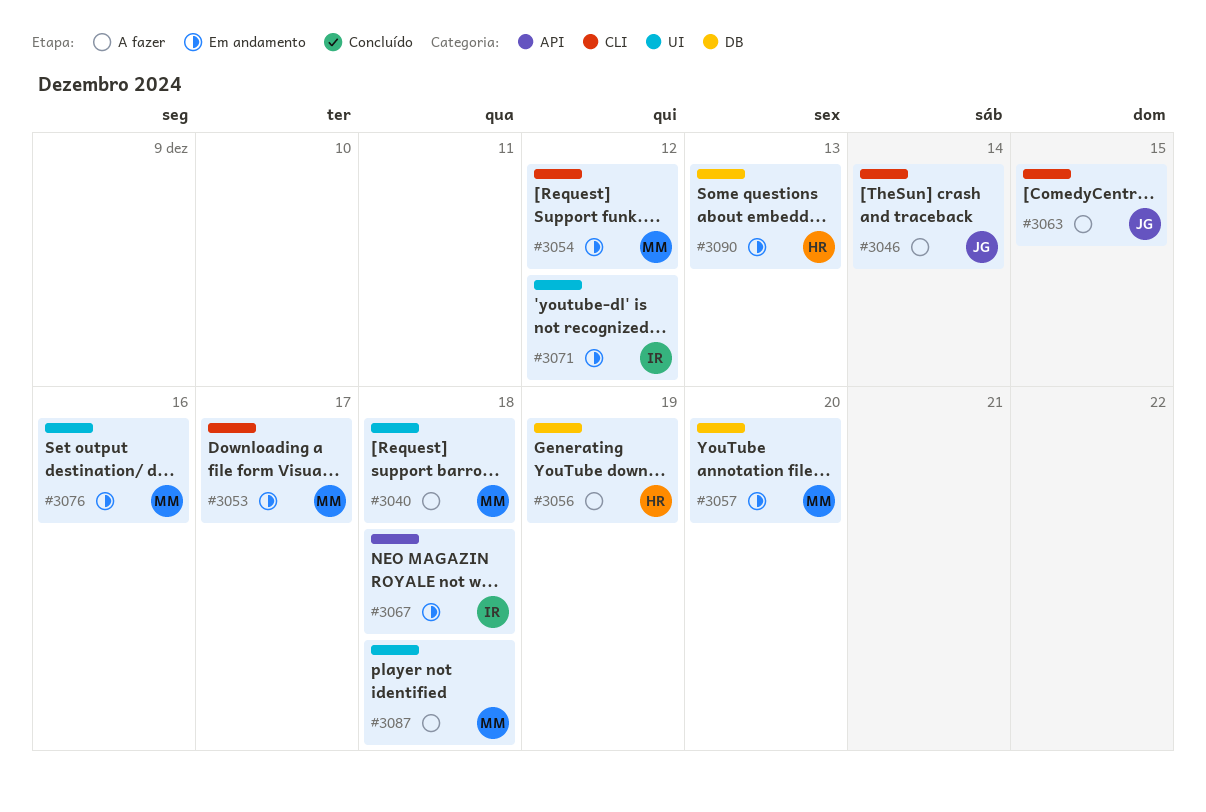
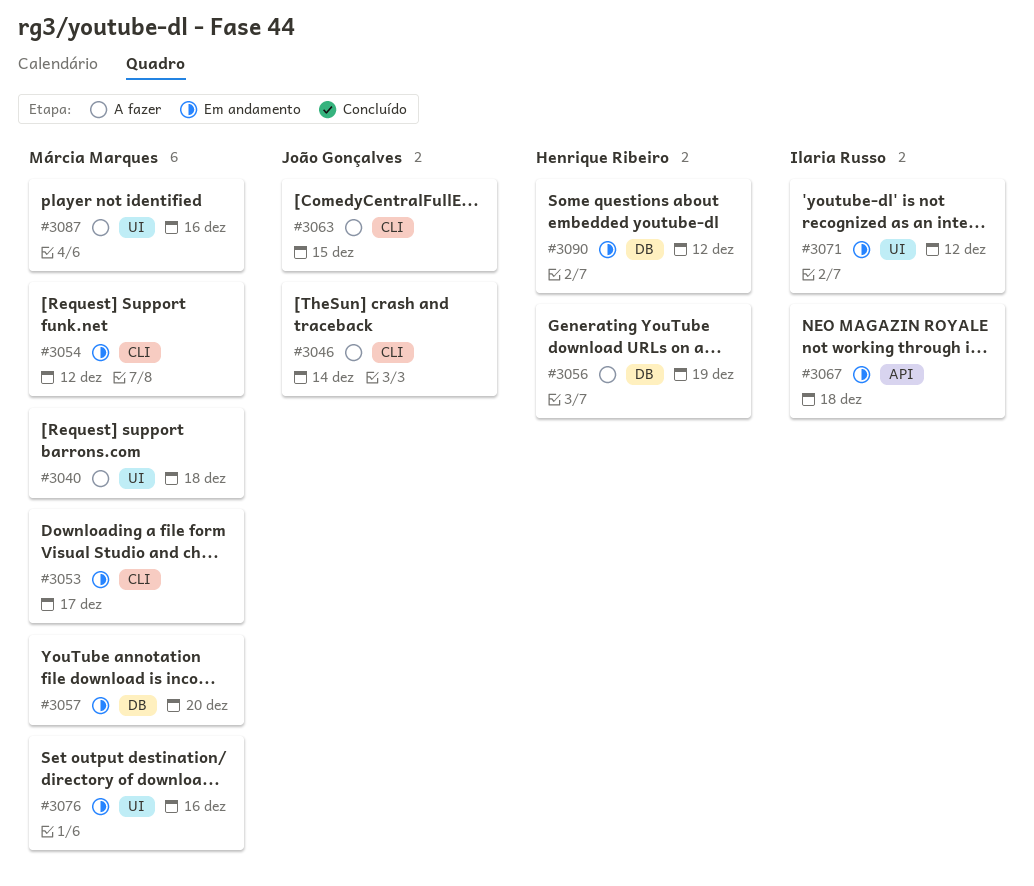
#3087, due: Dec 18 -> Dec 16
#3090, due: Dec 13 -> Dec 12

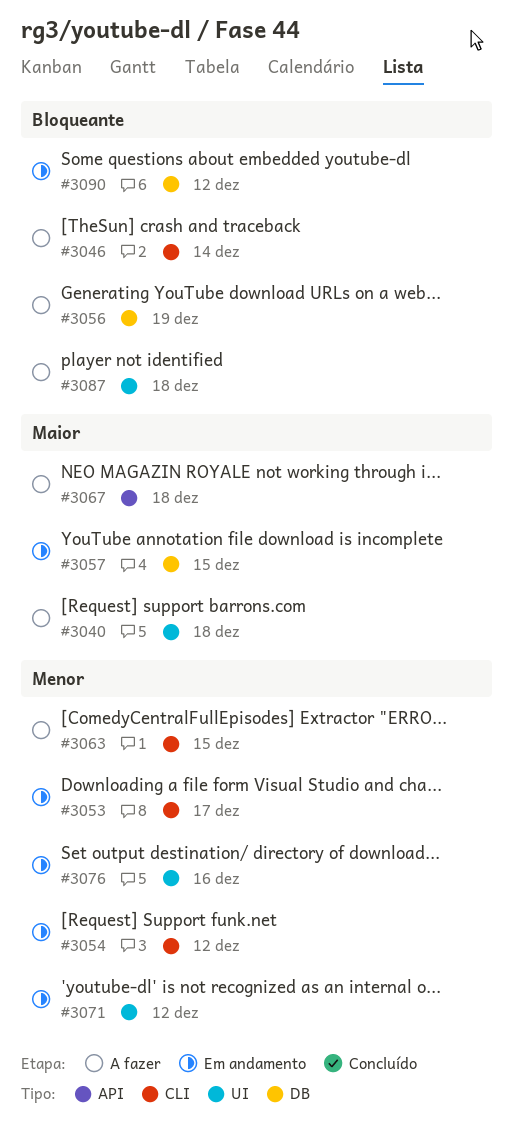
#3057, due: Dec 20 -> Dec 15
#3067, status: Em andamento -> A fazer
#3087, due: Dec 16 -> Dec 18

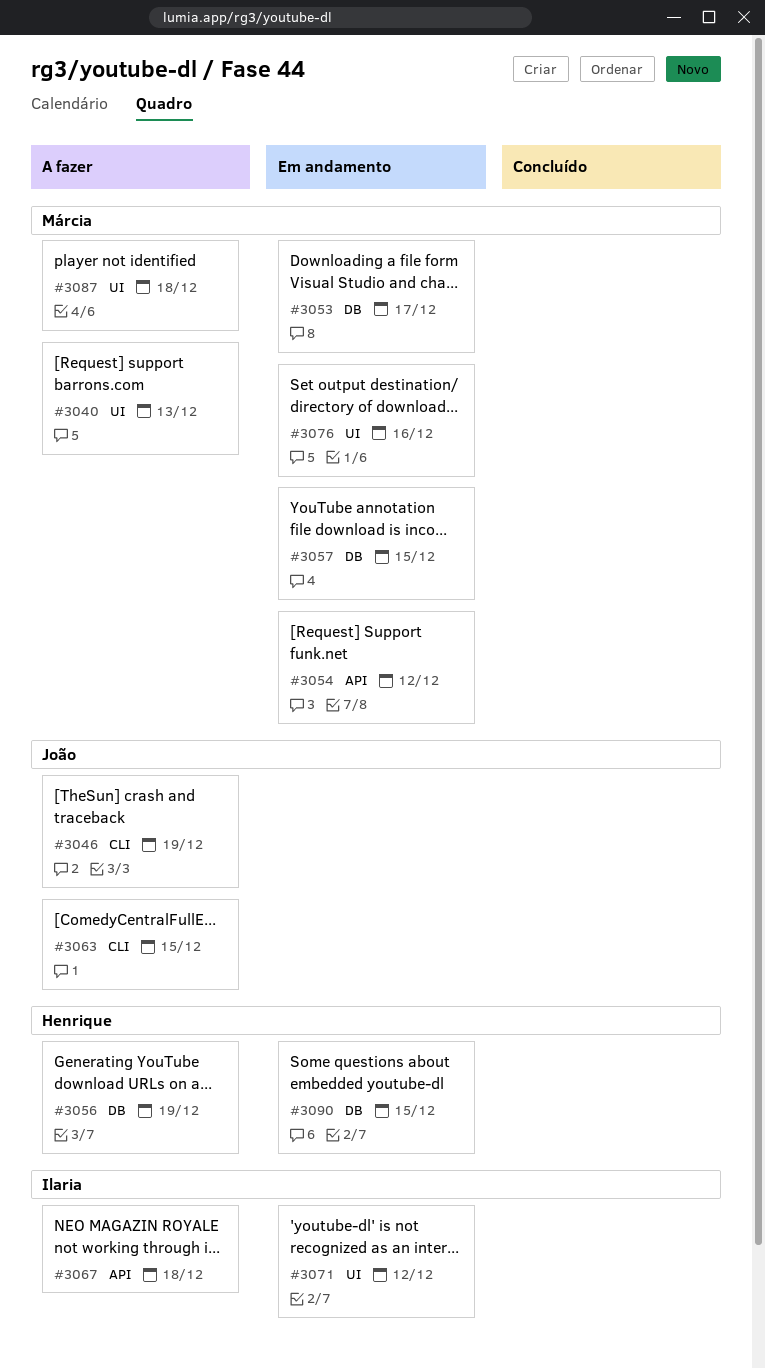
#3040, due: Dec 18 -> Dec 13
#3046, due: Dec 14 -> Dec 19
#3053, label: CLI -> DB
#3054, label: CLI -> API
#3090, due: Dec 12 -> Dec 15

